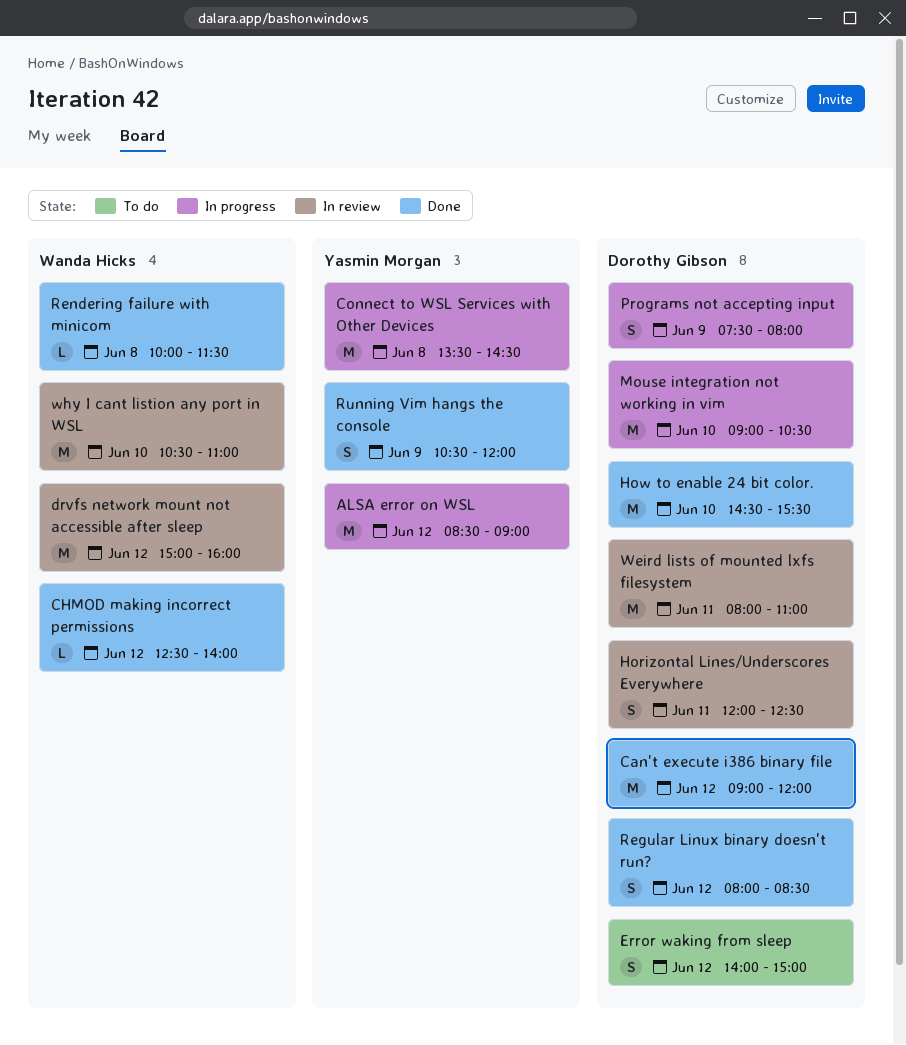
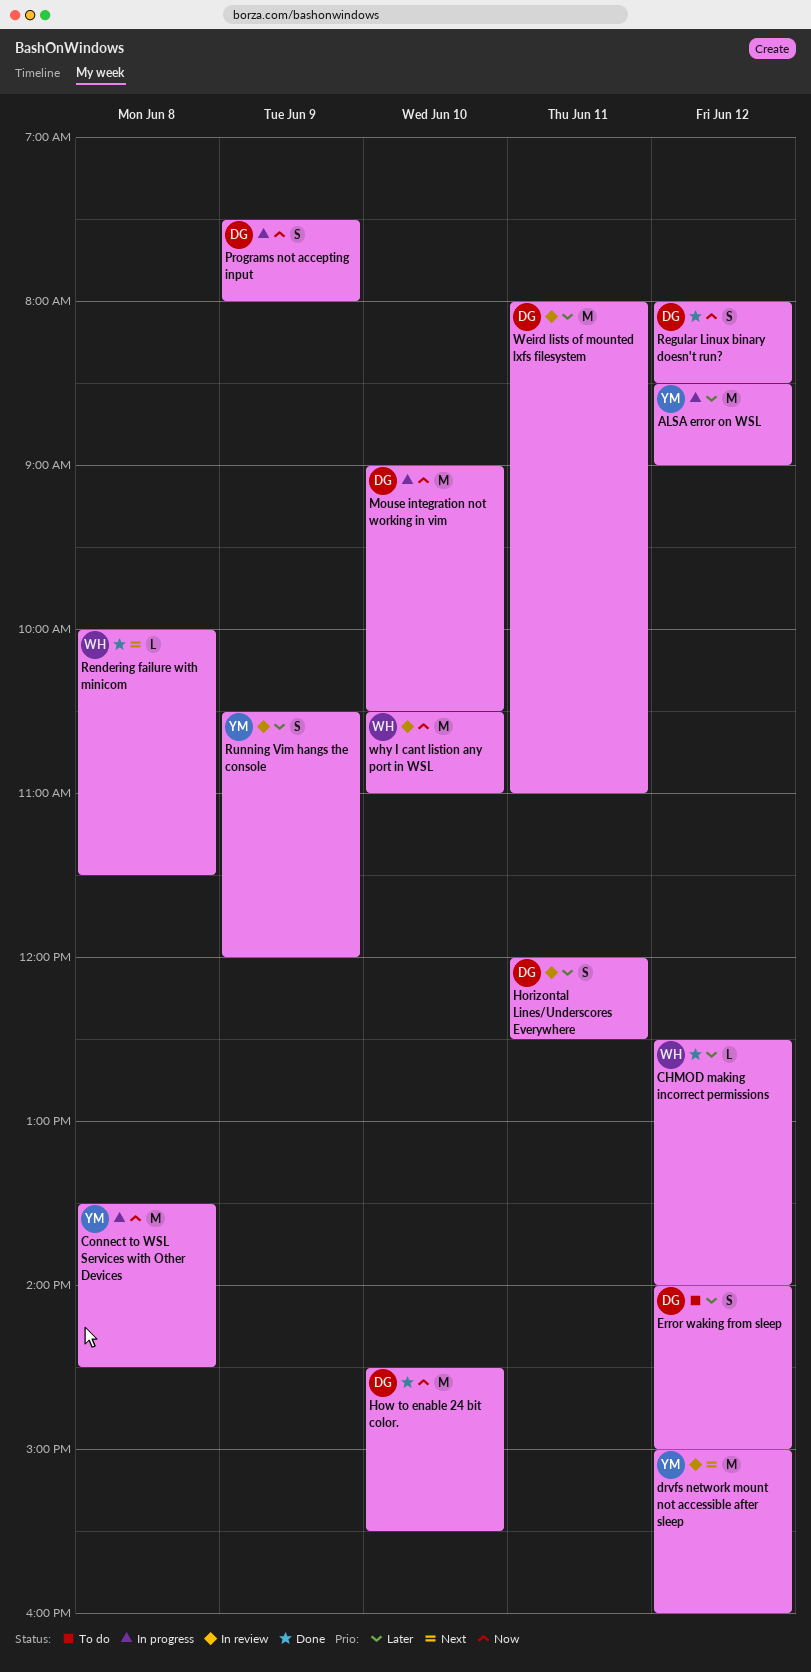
Can't execute i386 binary file: present -> none
drvfs network mount not accessible after sleep, owner: Wanda Hicks -> Yasmin Morgan
Running Vim hangs the console, status: Done -> In review

